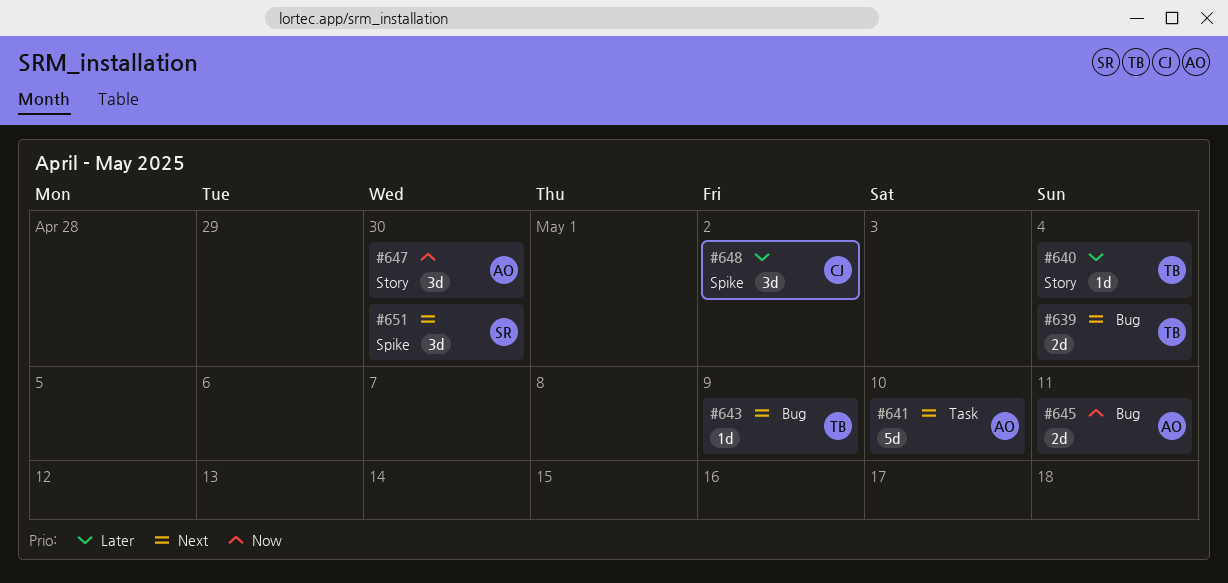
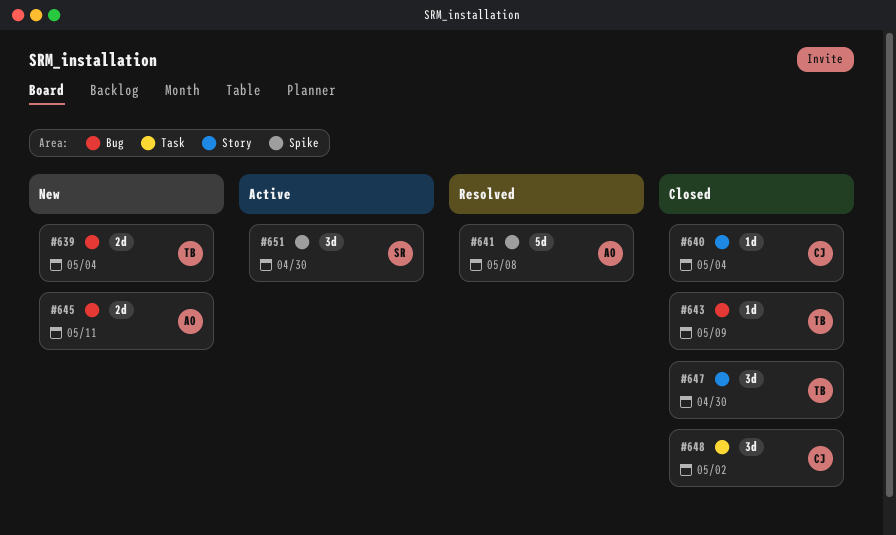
#640, owner: TB -> CJ
#641, label: Task -> Spike
#641, due: May 10 -> May 8
#647, owner: AO -> TB
#648, label: Spike -> Task

